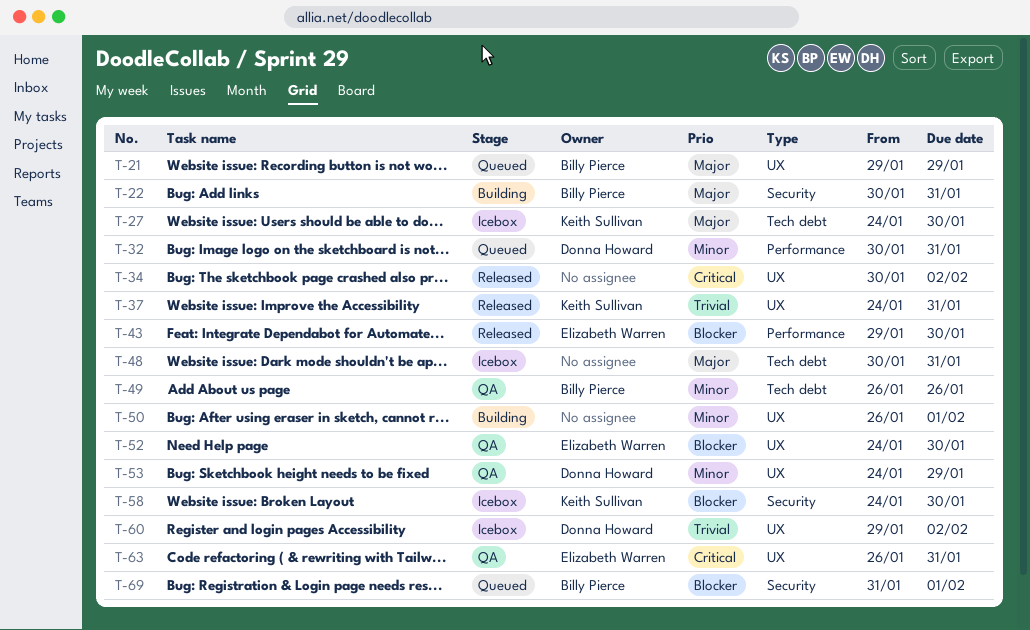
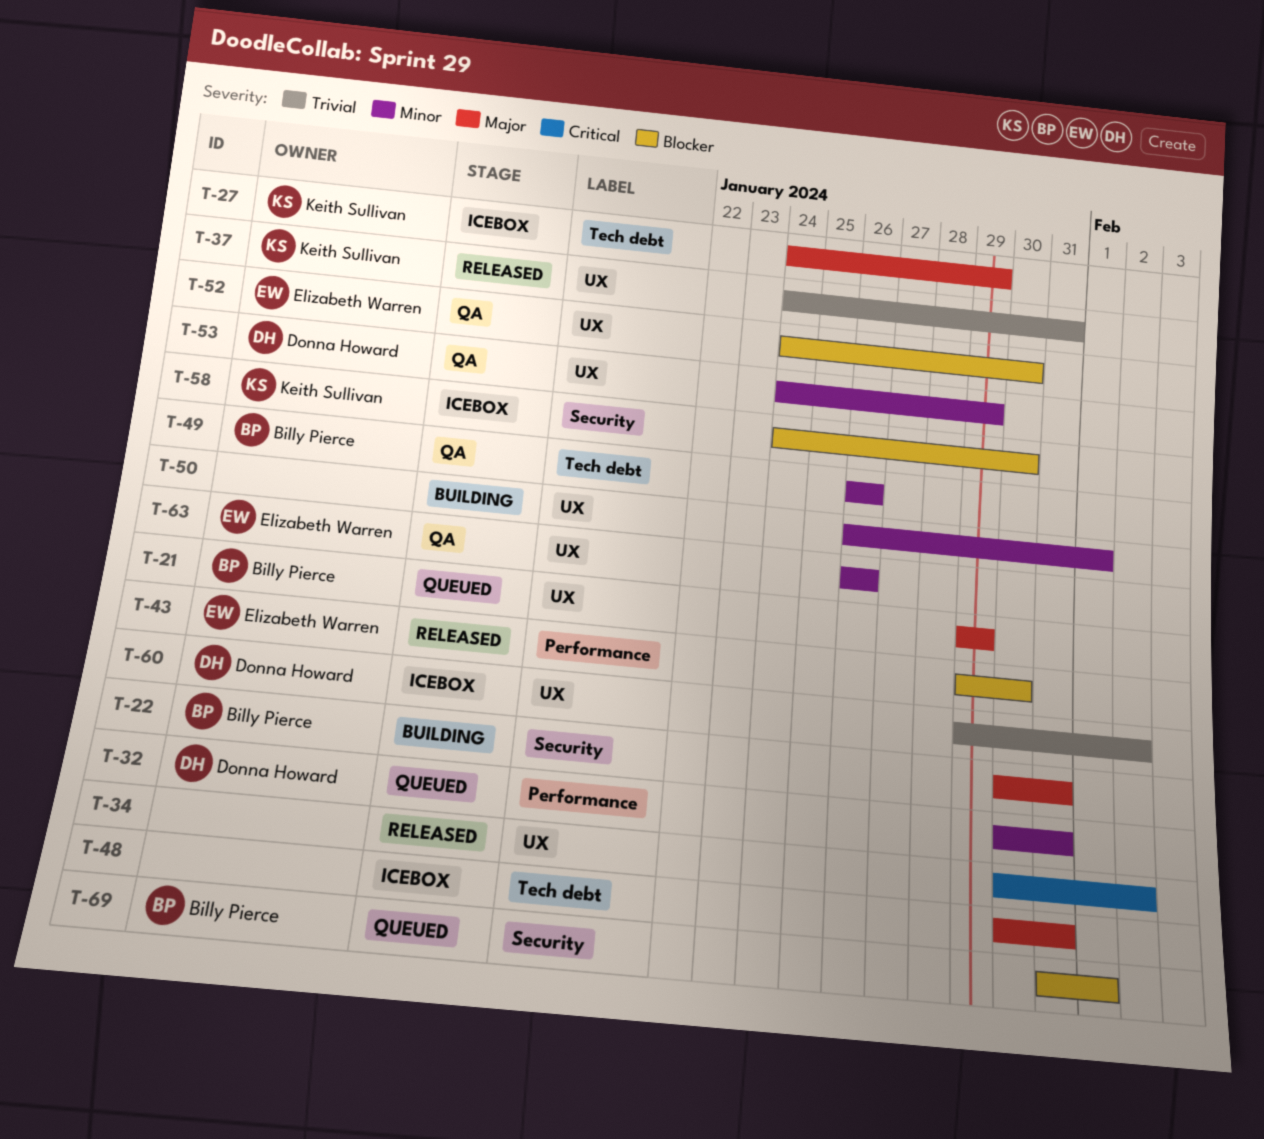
T-27, due: Jan 30 -> Jan 29
T-63, priority: Critical -> Minor
T-63, due: Jan 31 -> Jan 26

